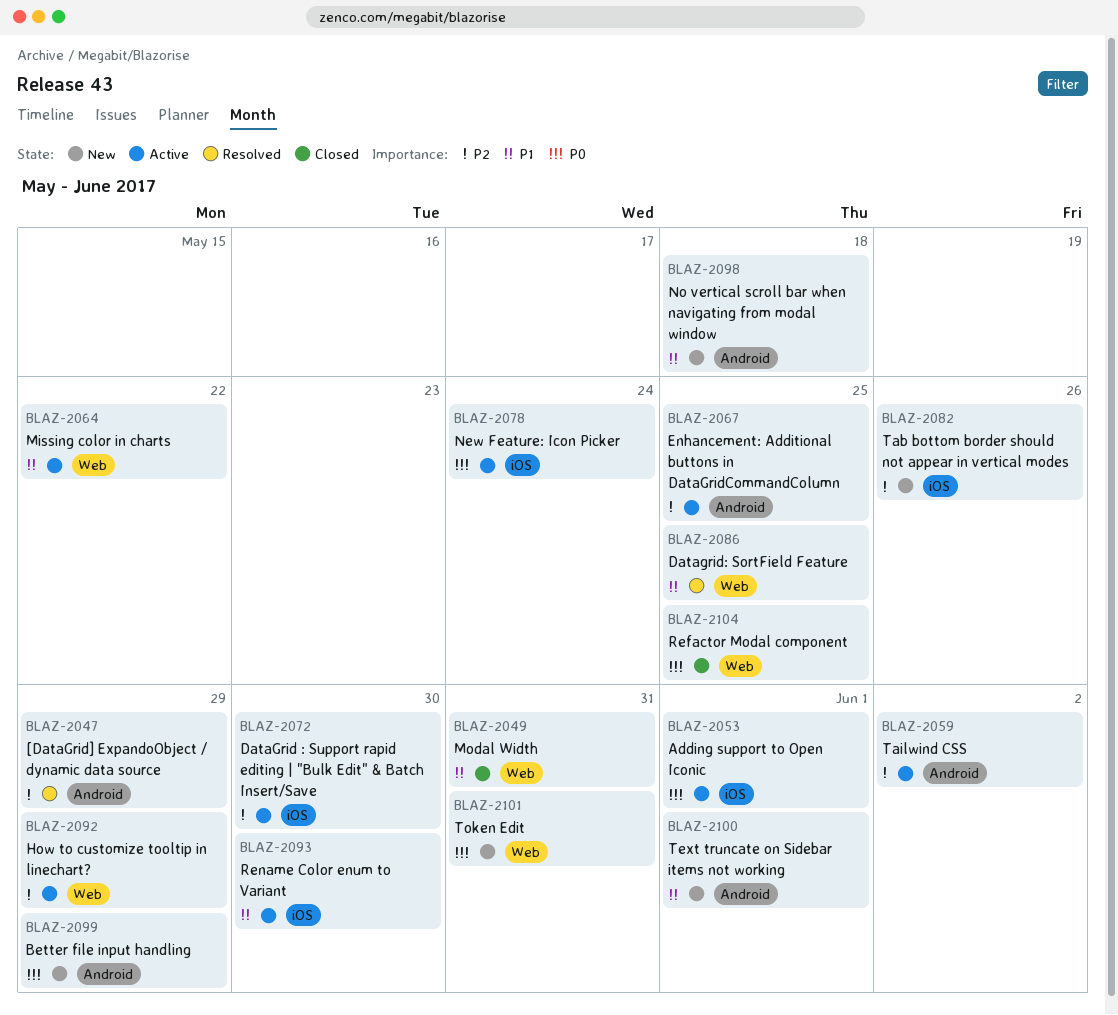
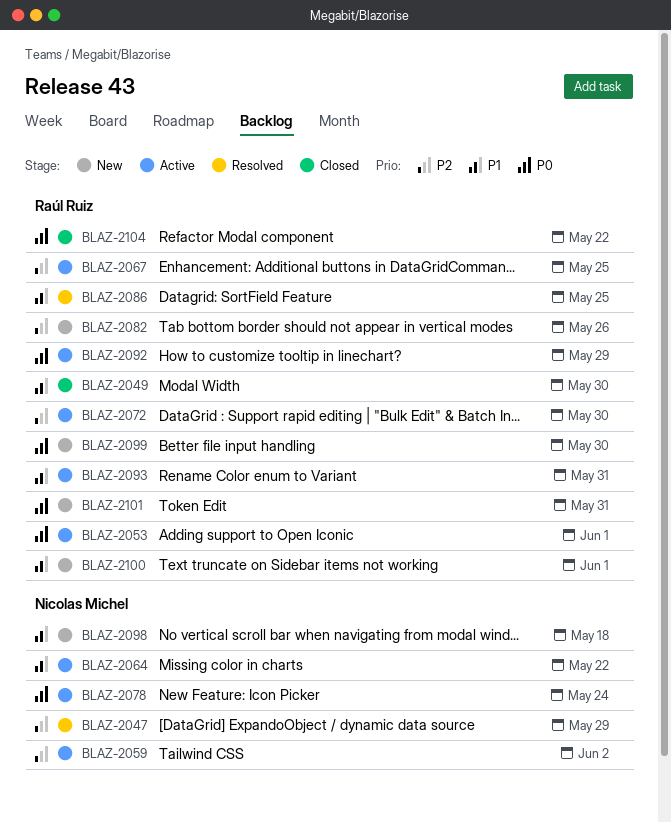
BLAZ-2049, due: May 31 -> May 30
BLAZ-2092, priority: P2 -> P0
BLAZ-2093, due: May 30 -> May 31
BLAZ-2099, due: May 29 -> May 30
BLAZ-2104, due: May 25 -> May 22

